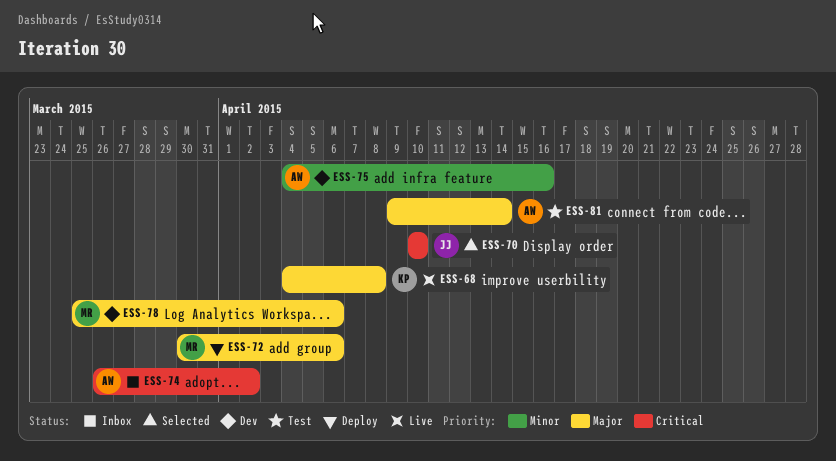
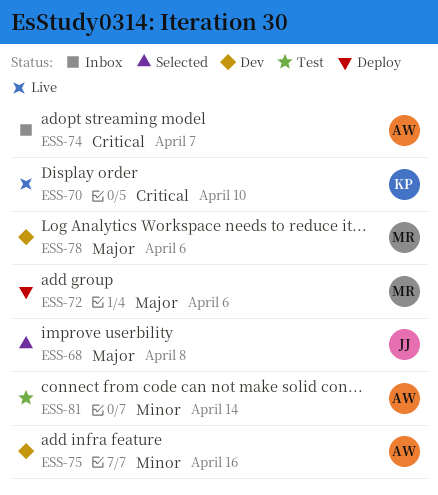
ESS-68, status: Live -> Selected
ESS-68, owner: KP -> JJ
ESS-70, status: Selected -> Live
ESS-70, owner: JJ -> KP
ESS-74, due: Apr 2 -> Apr 7
ESS-81, priority: Major -> Minor

